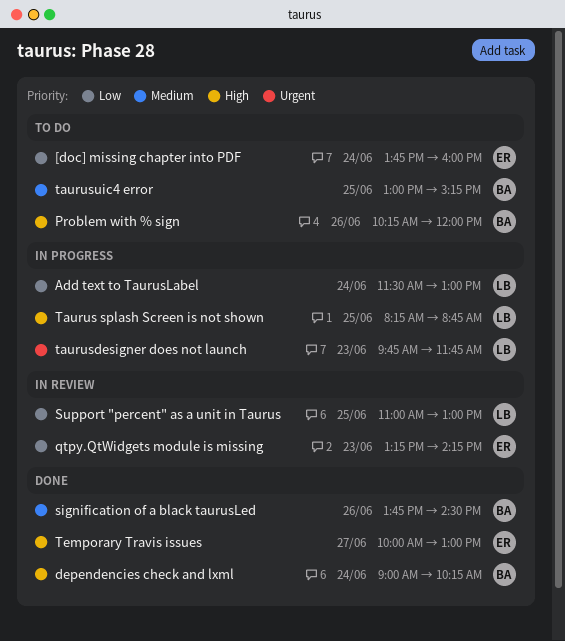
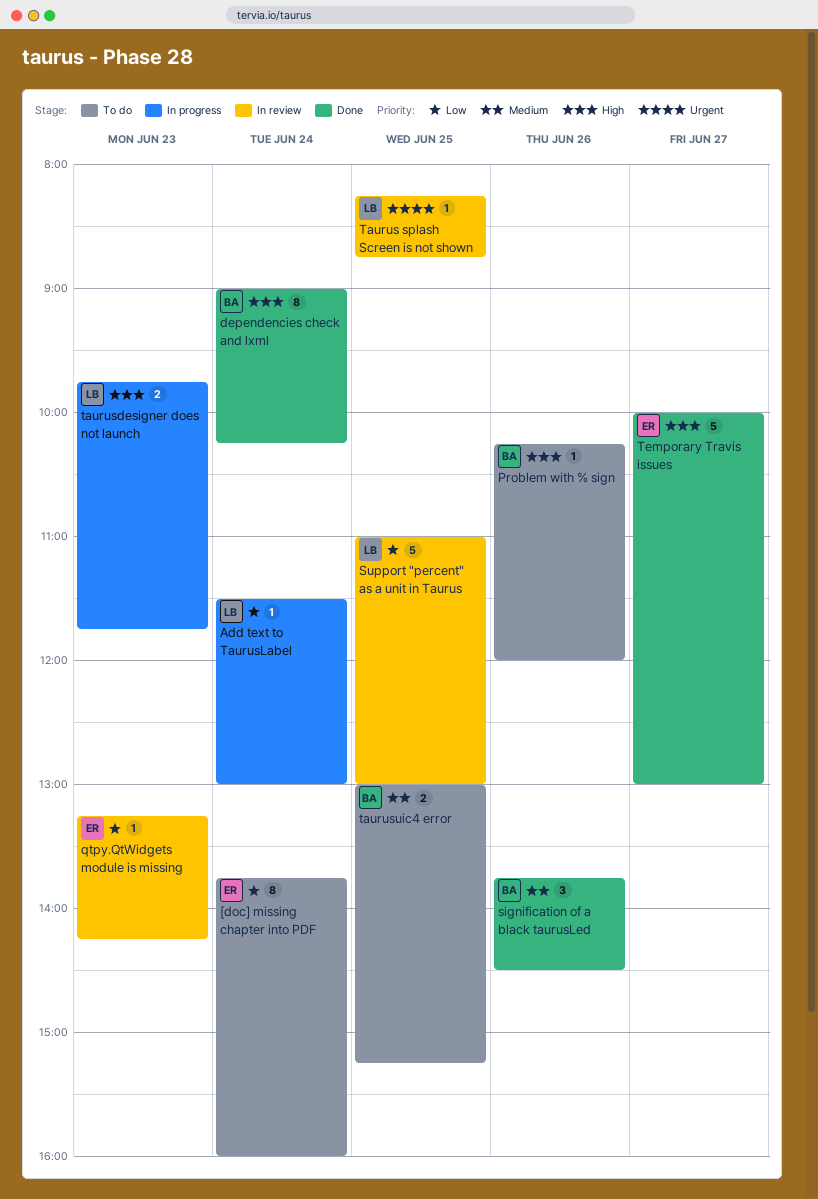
Taurus splash Screen is not shown, status: In progress -> In review
Taurus splash Screen is not shown, priority: High -> Urgent
taurusdesigner does not launch, priority: Urgent -> High

